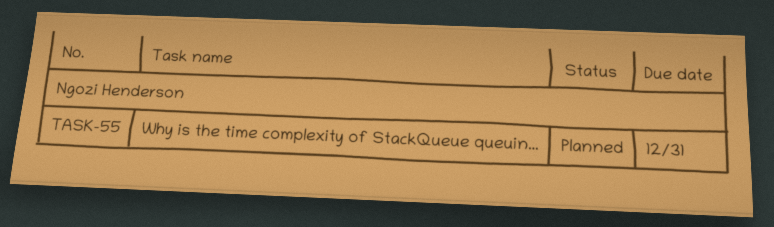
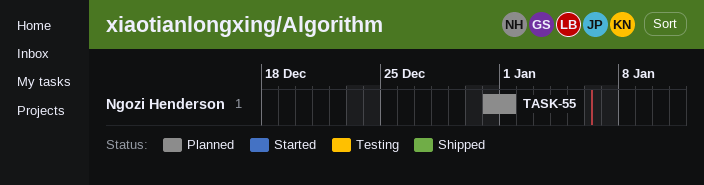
TASK-55, due: Dec 31 -> Jan 1

